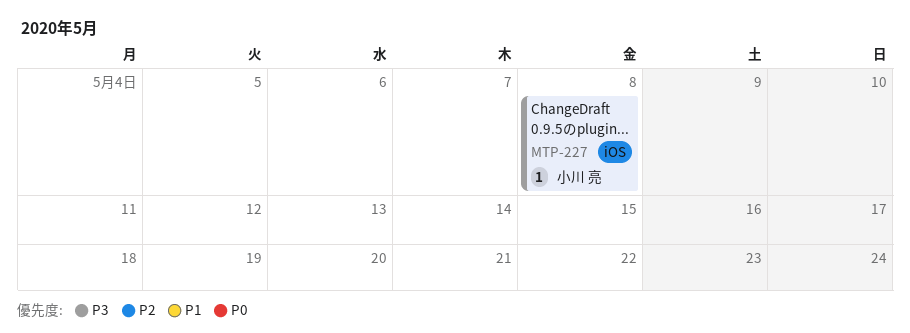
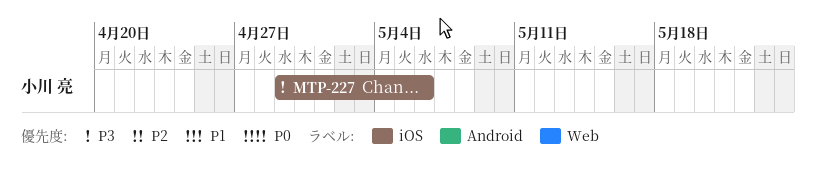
MTP-227, due: May 8 -> May 6

